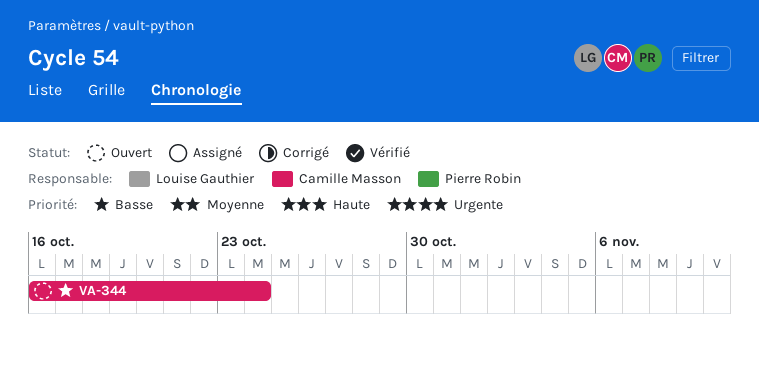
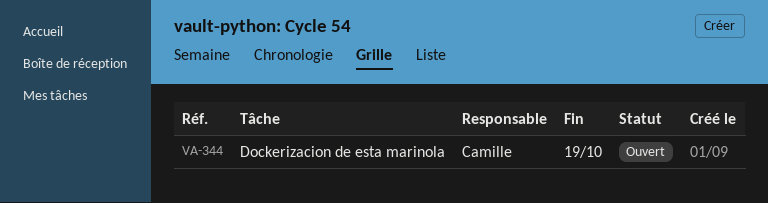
VA-344, due: Oct 24 -> Oct 19

